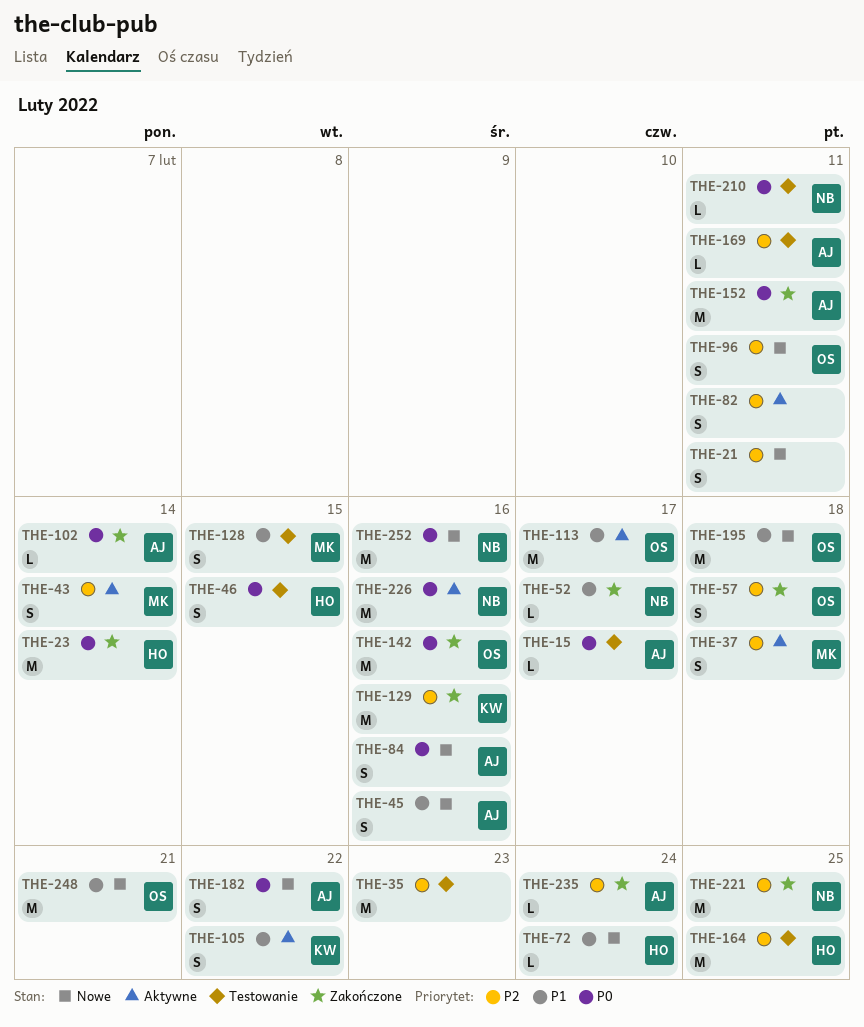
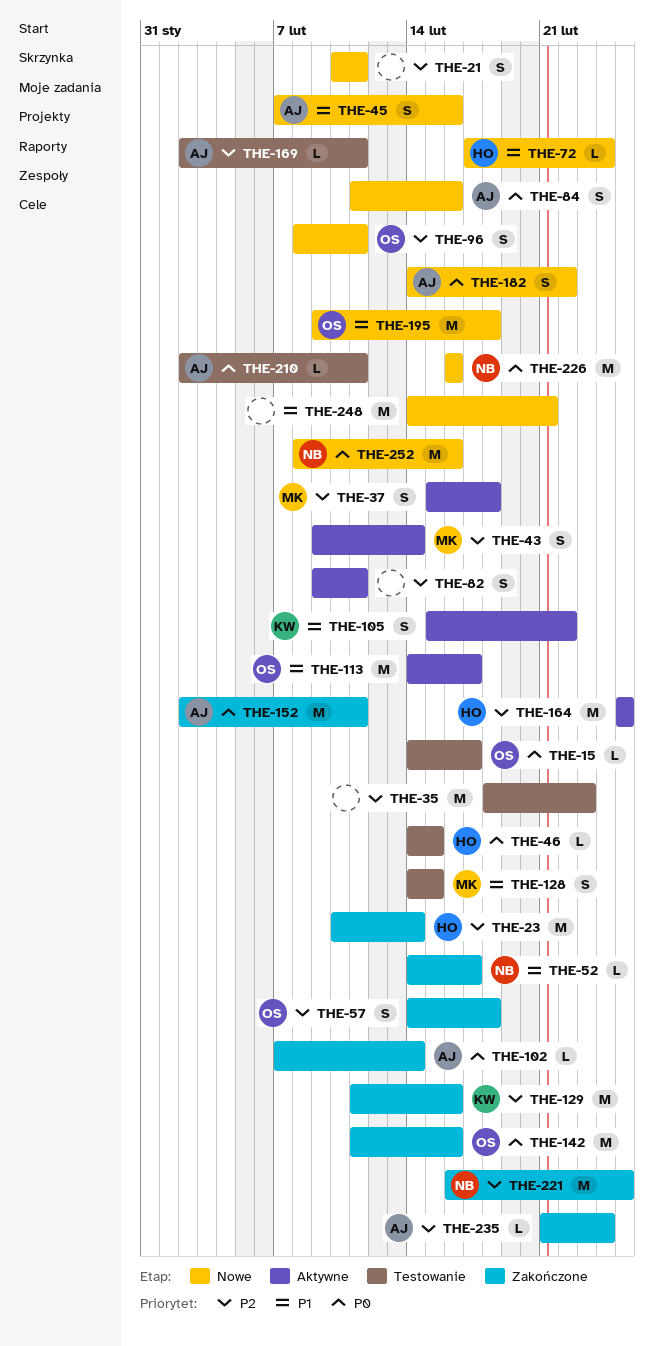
THE-15, owner: AJ -> OS
THE-23, priority: P0 -> P2
THE-46, estimate: S -> L
THE-164, status: Testowanie -> Aktywne
THE-210, owner: NB -> AJ
THE-226, status: Aktywne -> Nowe
THE-248, owner: OS -> none

